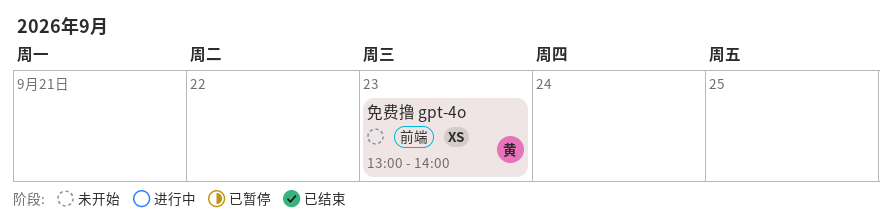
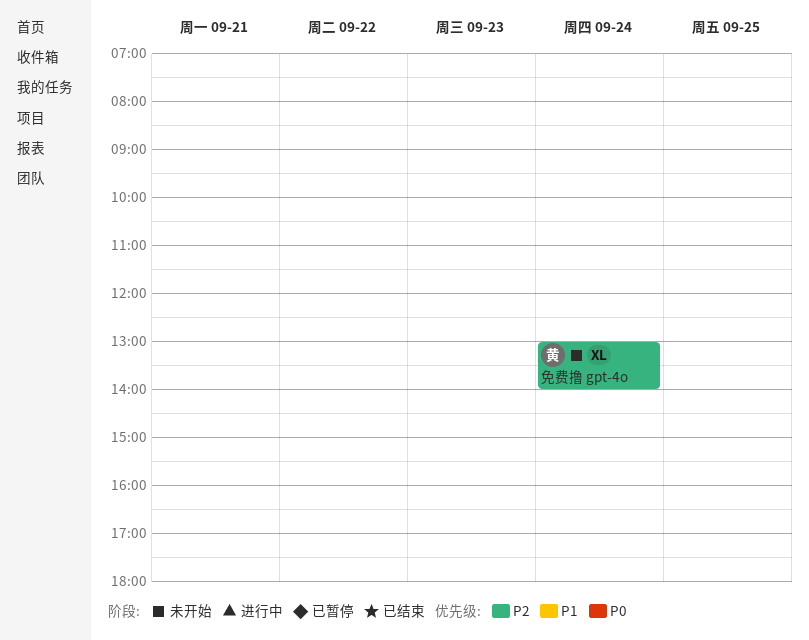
免费撸 gpt-4o, estimate: XS -> XL
免费撸 gpt-4o, day: Sep 23 -> Sep 24

